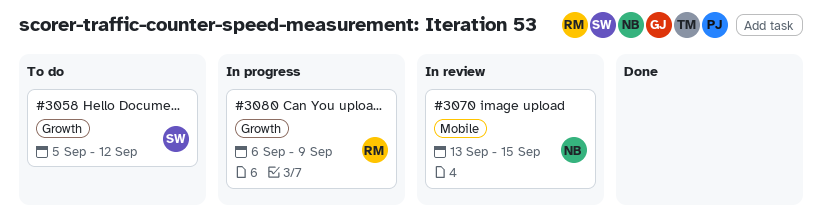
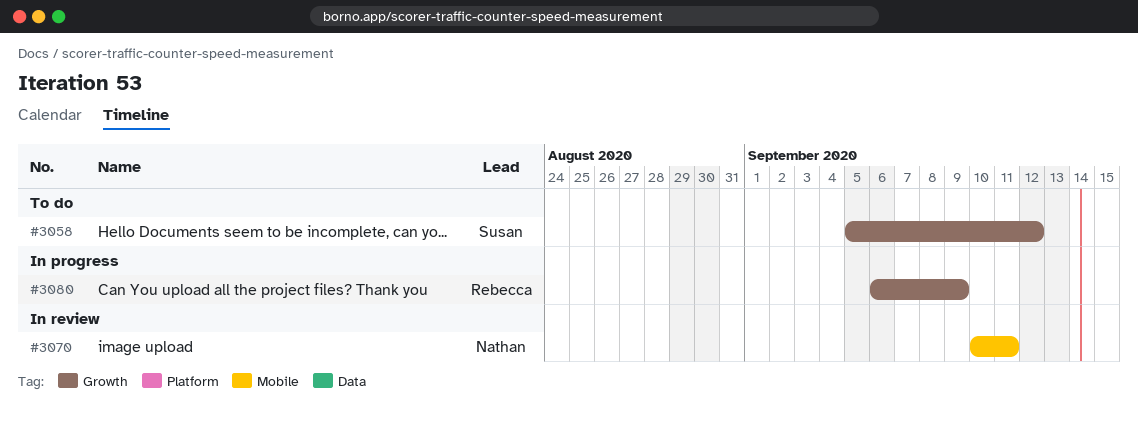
#3070, start: Sep 13 -> Sep 10
#3070, due: Sep 15 -> Sep 11

